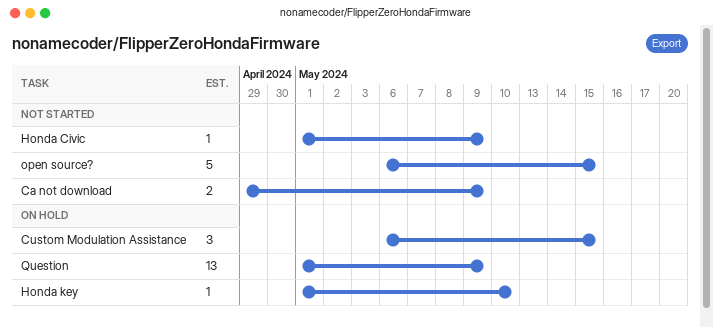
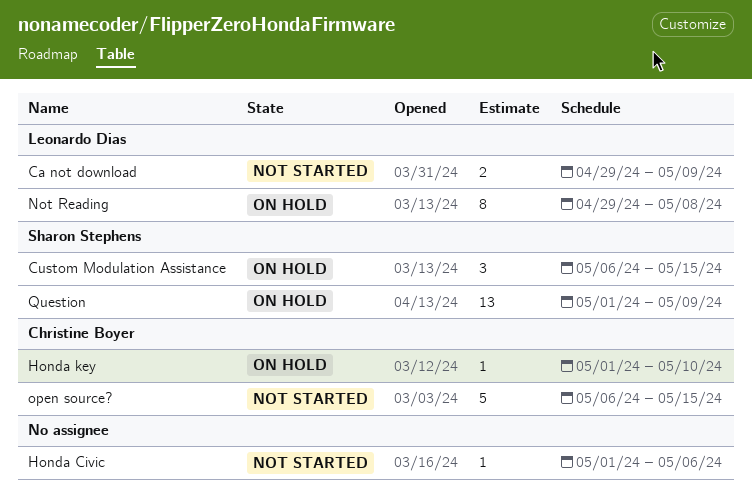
Honda Civic, due: May 9 -> May 6
Not Reading: none -> present

